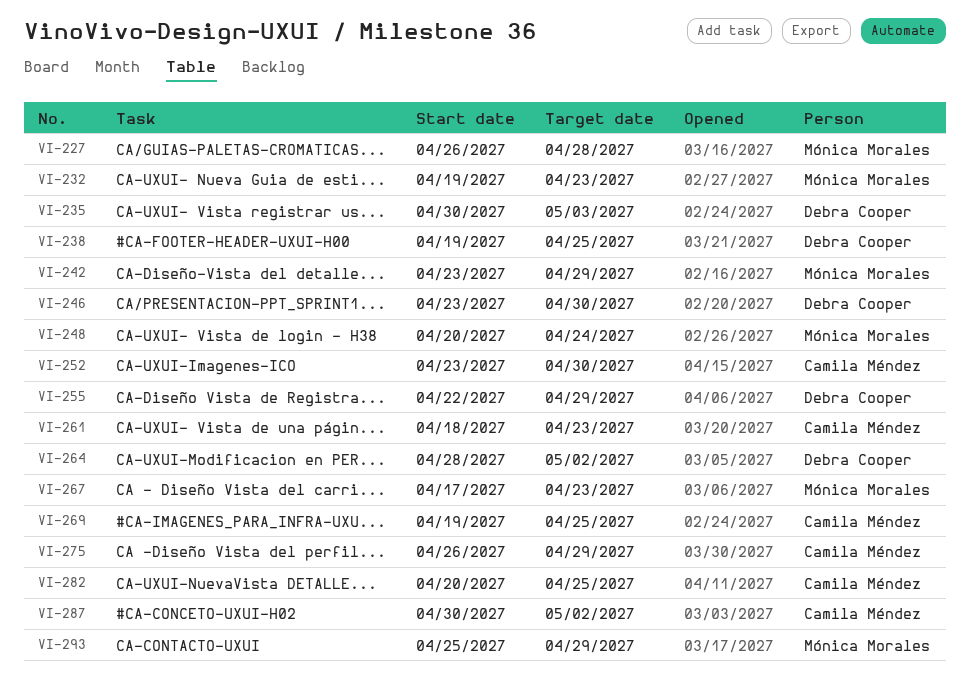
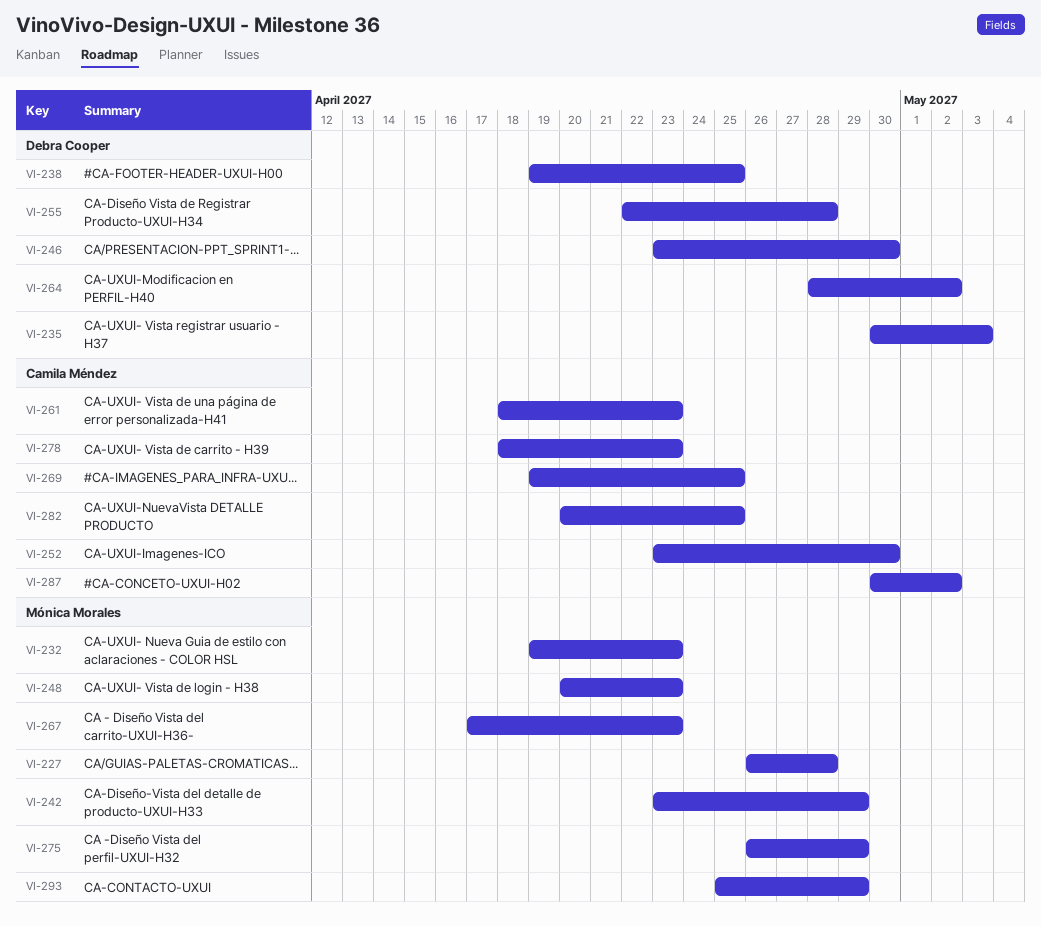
VI-248, due: Apr 24 -> Apr 23
VI-255, due: Apr 29 -> Apr 28
VI-275, owner: Camila Méndez -> Mónica Morales
VI-278: none -> present

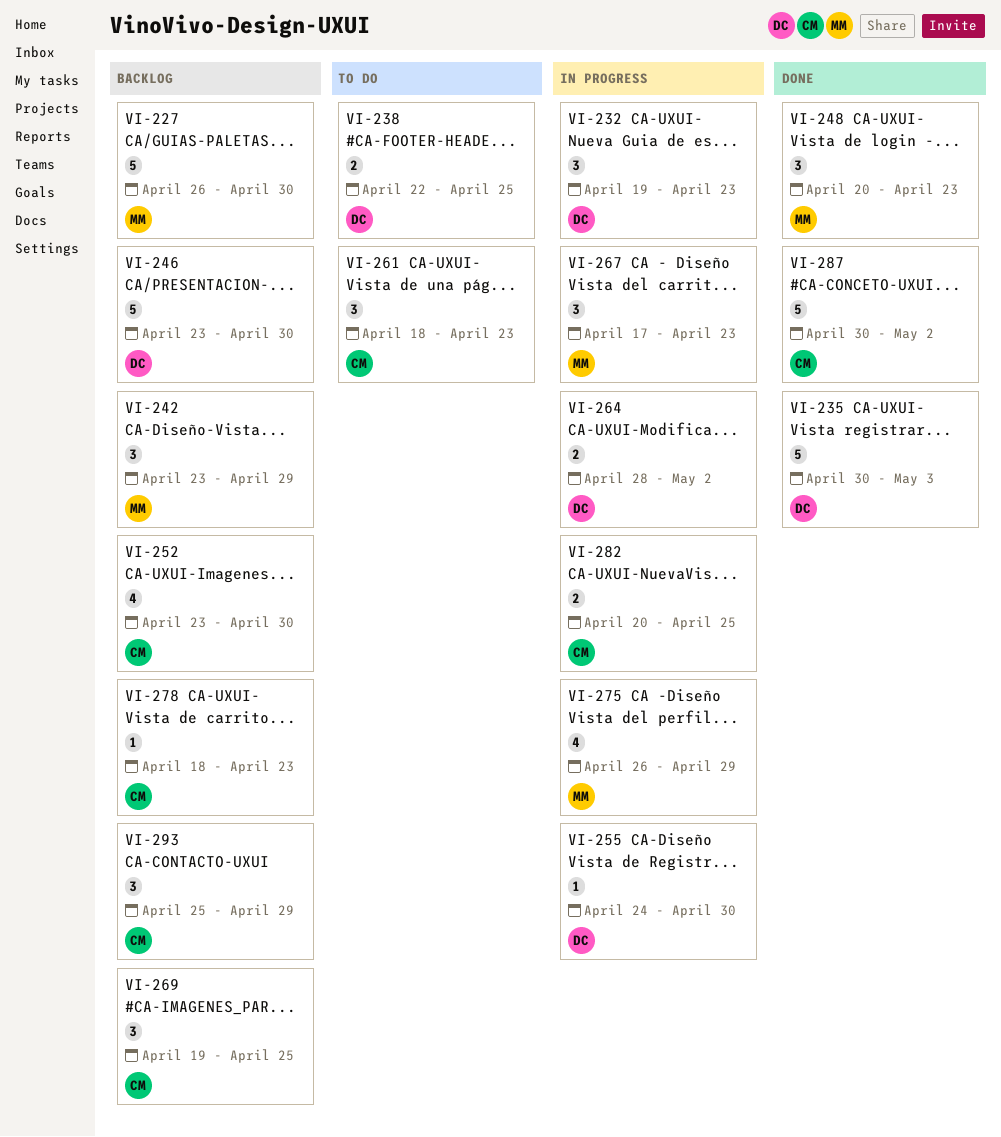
VI-227, due: Apr 28 -> Apr 30
VI-232, owner: Mónica Morales -> Debra Cooper
VI-238, start: Apr 19 -> Apr 22
VI-255, start: Apr 22 -> Apr 24
VI-255, due: Apr 28 -> Apr 30
VI-293, owner: Mónica Morales -> Camila Méndez

